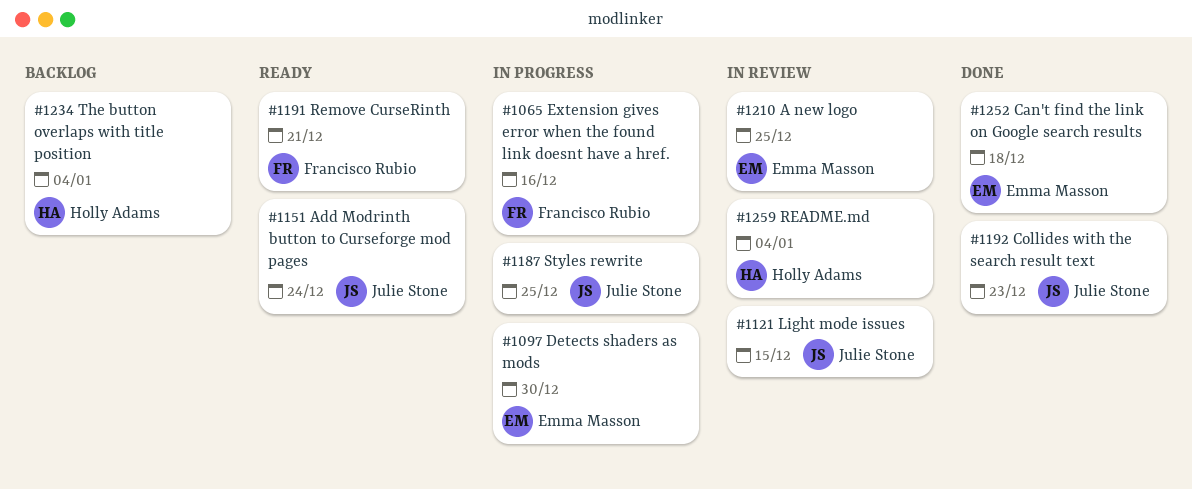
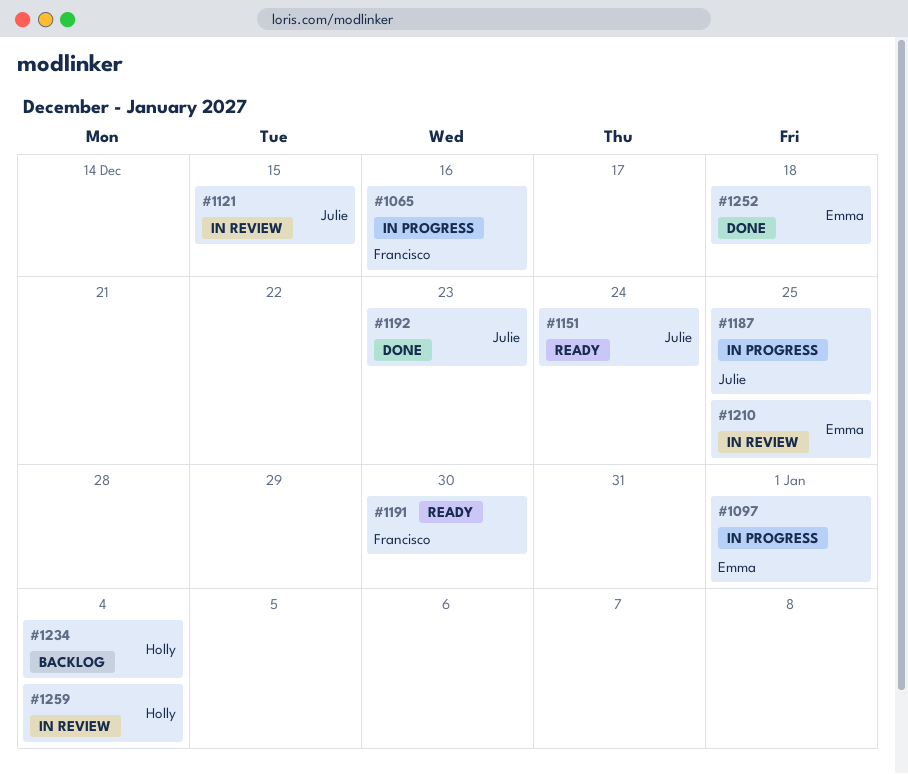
#1097, due: Dec 30 -> Jan 1
#1191, due: Dec 21 -> Dec 30

